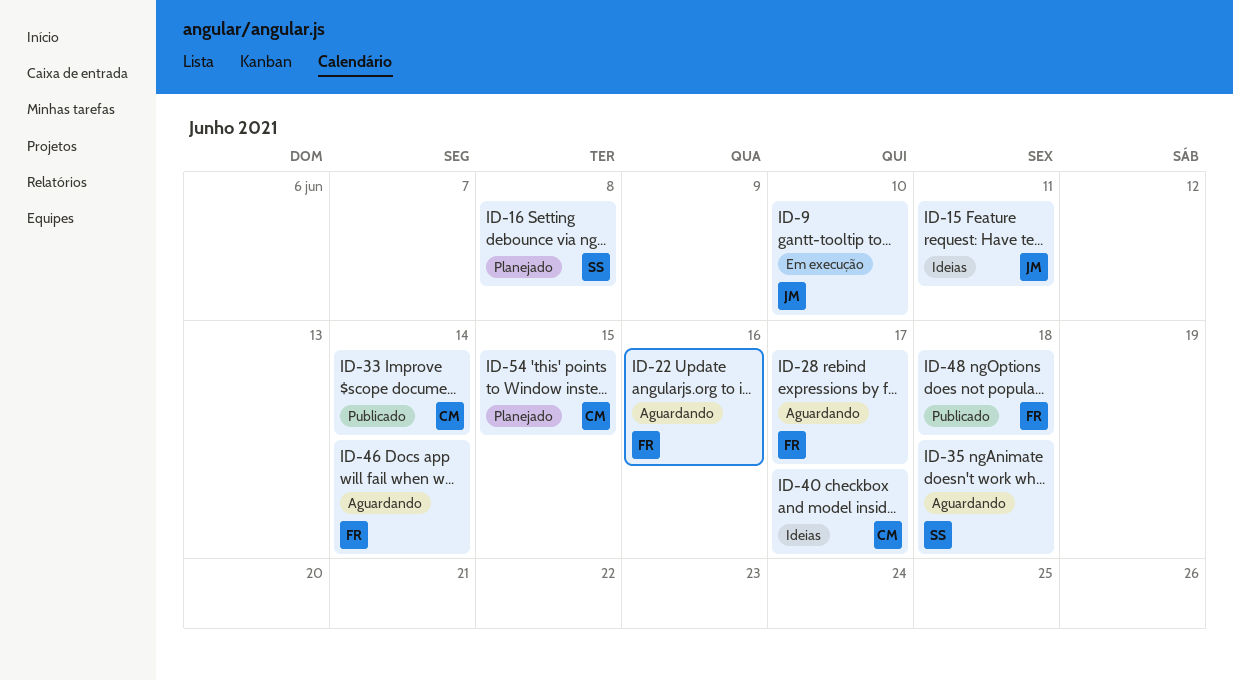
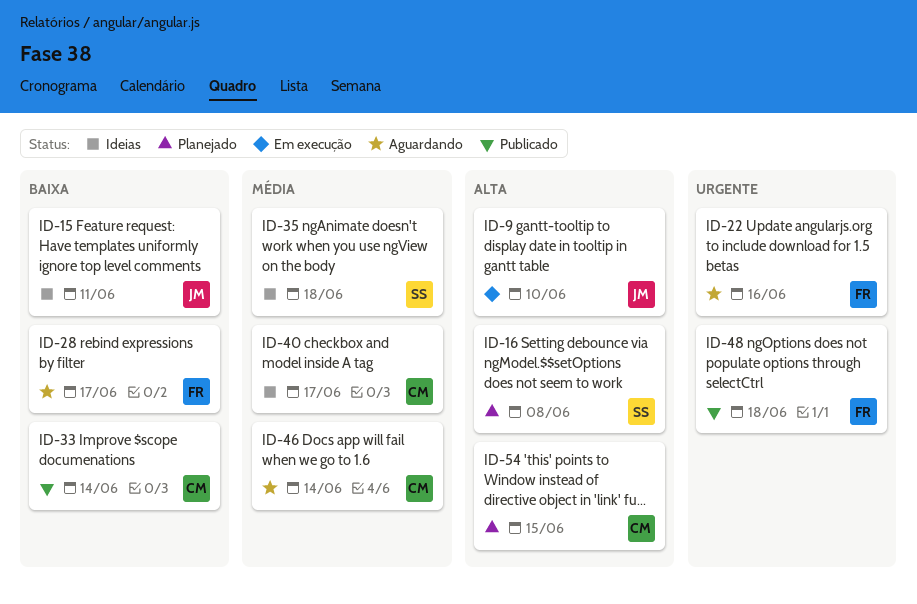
ID-35, status: Aguardando -> Ideias
ID-46, owner: FR -> CM

